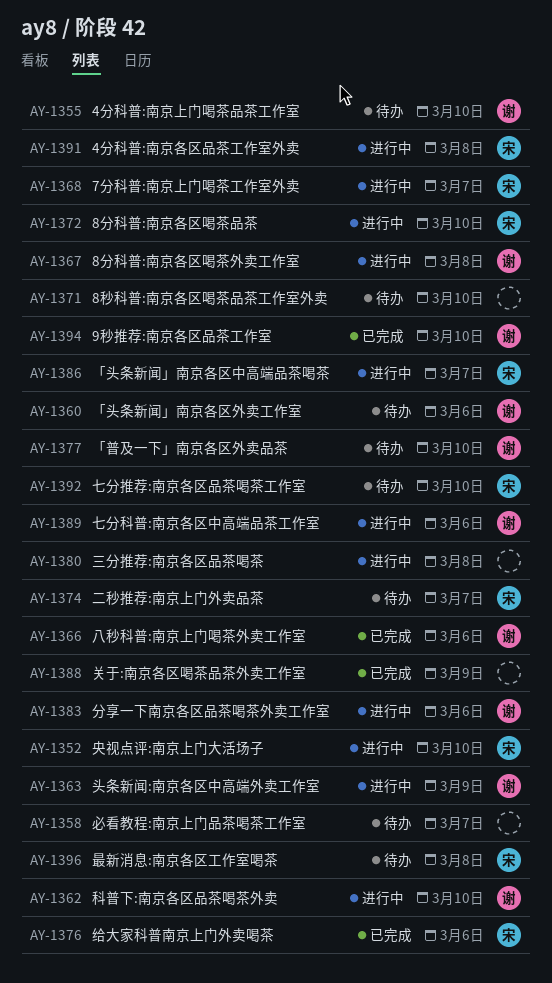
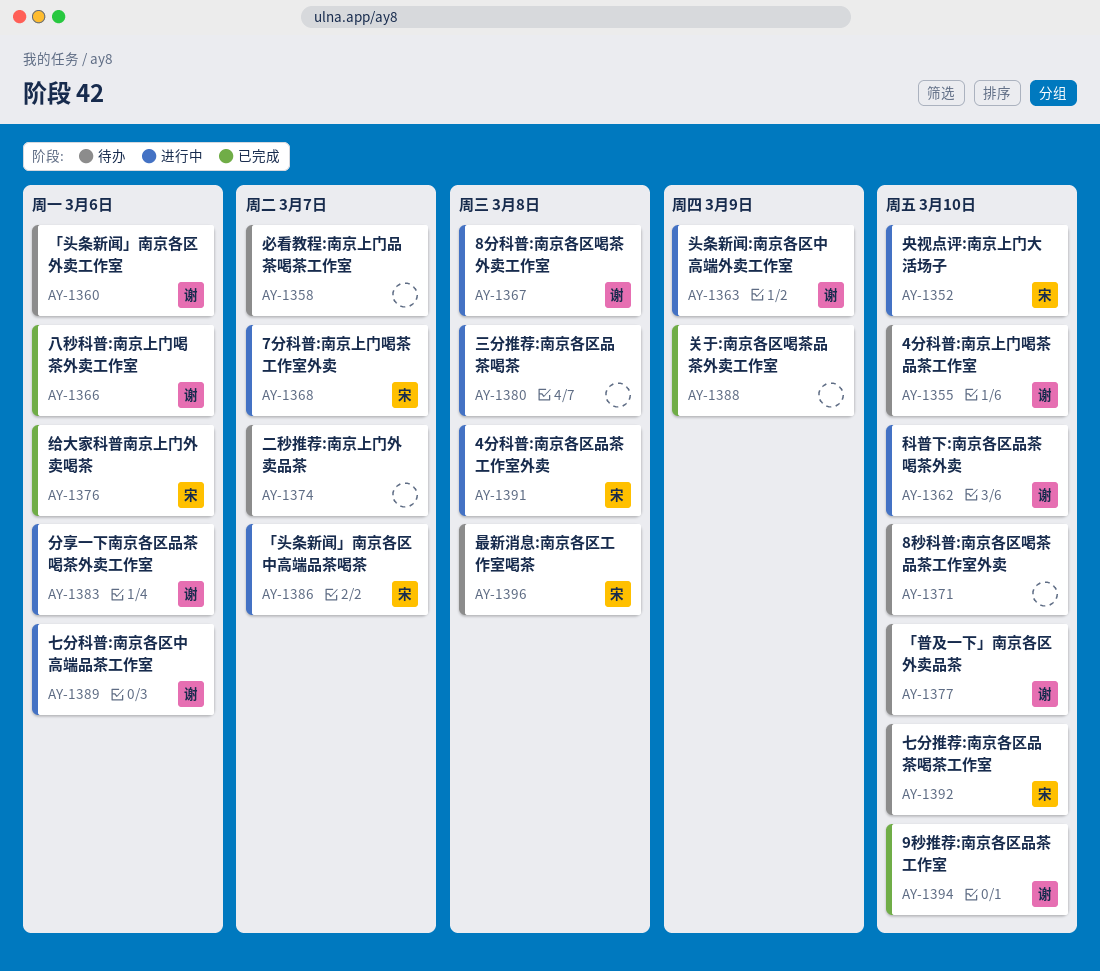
AY-1372: present -> none
AY-1374, owner: 宋 -> none

